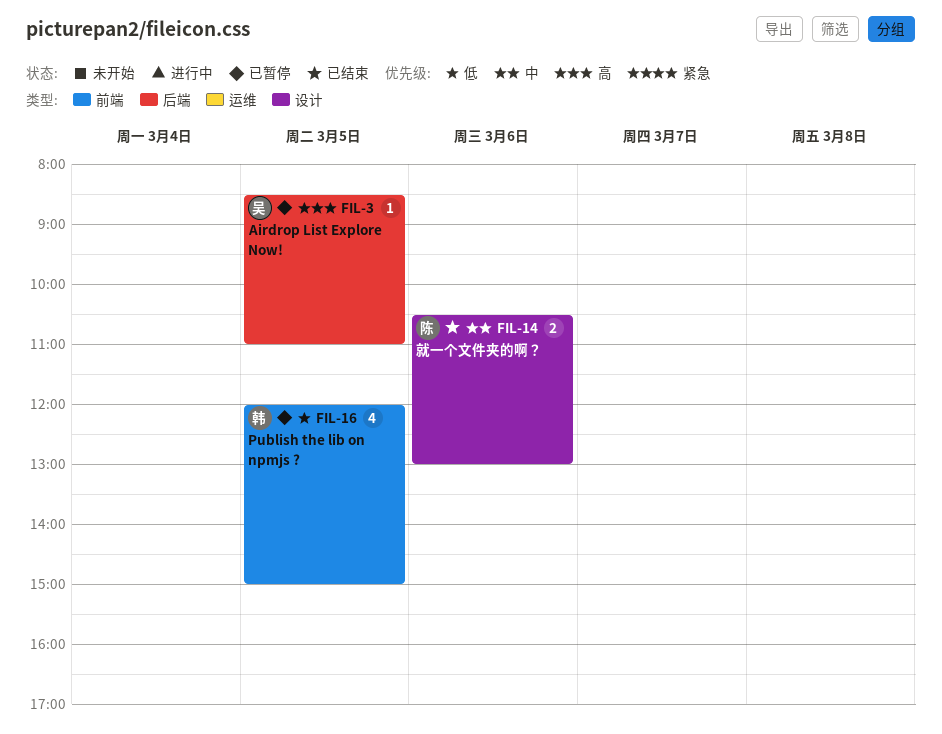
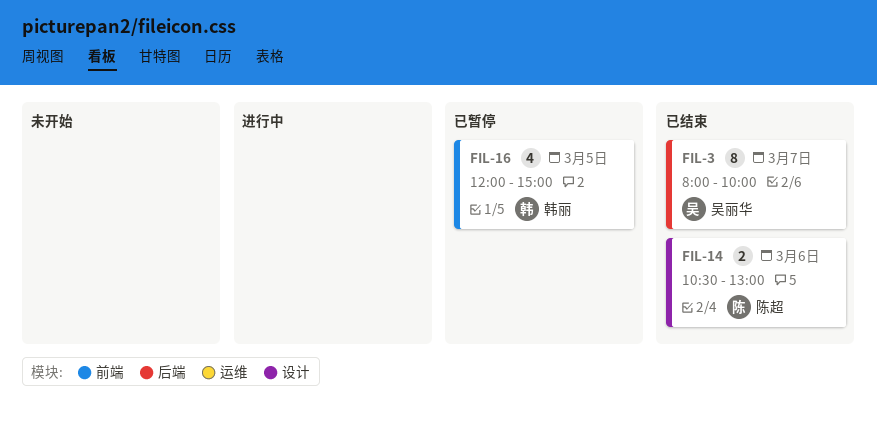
FIL-3, status: 已暂停 -> 已结束
FIL-3, estimate: 1 -> 8
FIL-3, day: Mar 5 -> Mar 7
FIL-3, begins: 08:30 -> 08:00
FIL-3, ends: 11:00 -> 10:00

